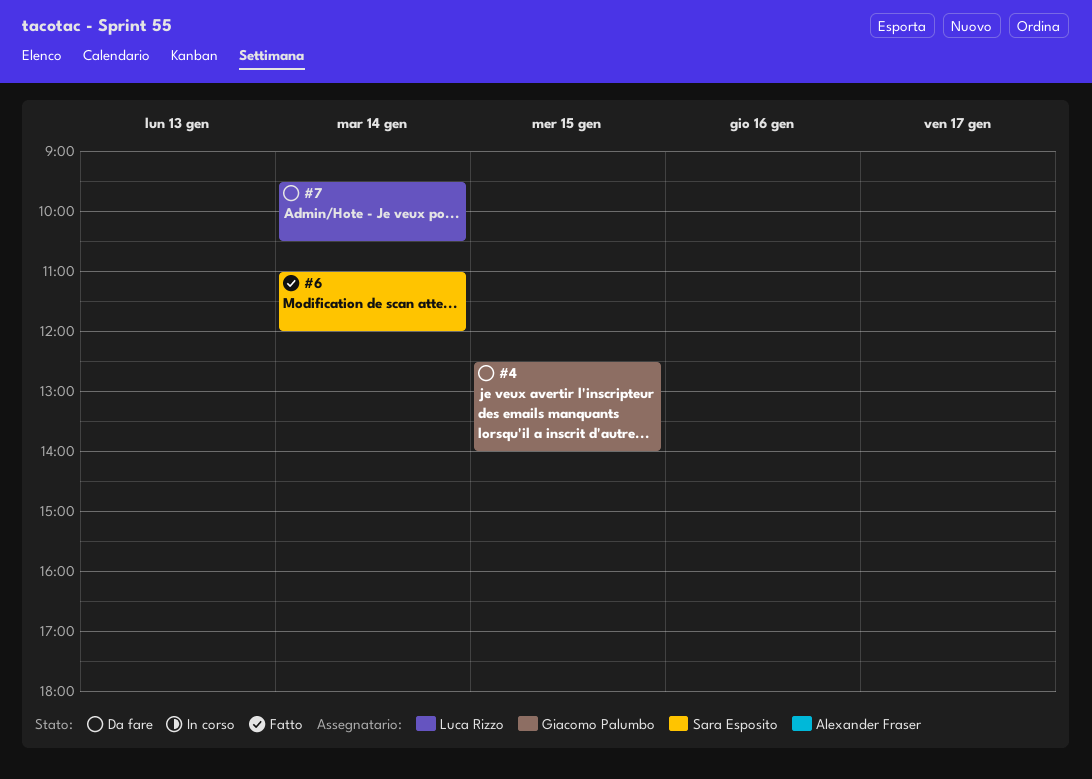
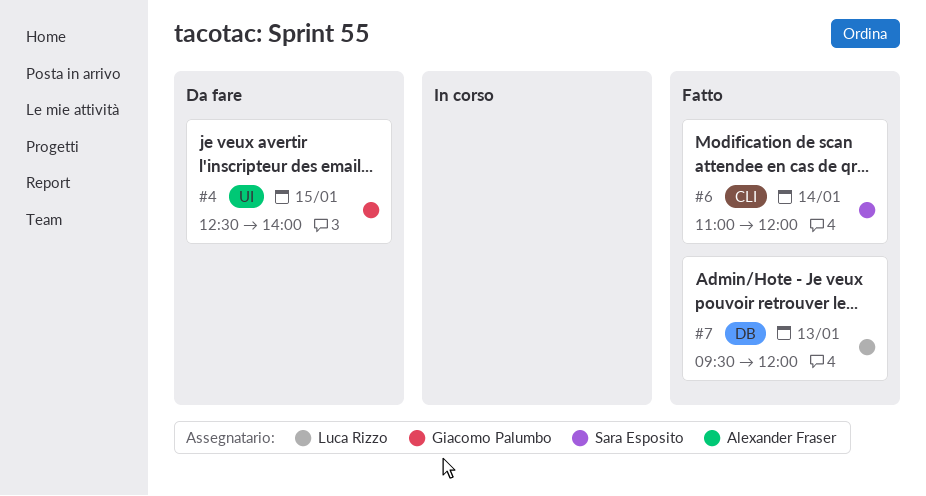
#7, status: Da fare -> Fatto
#7, day: Jan 14 -> Jan 13
#7, ends: 10:30 -> 12:00

